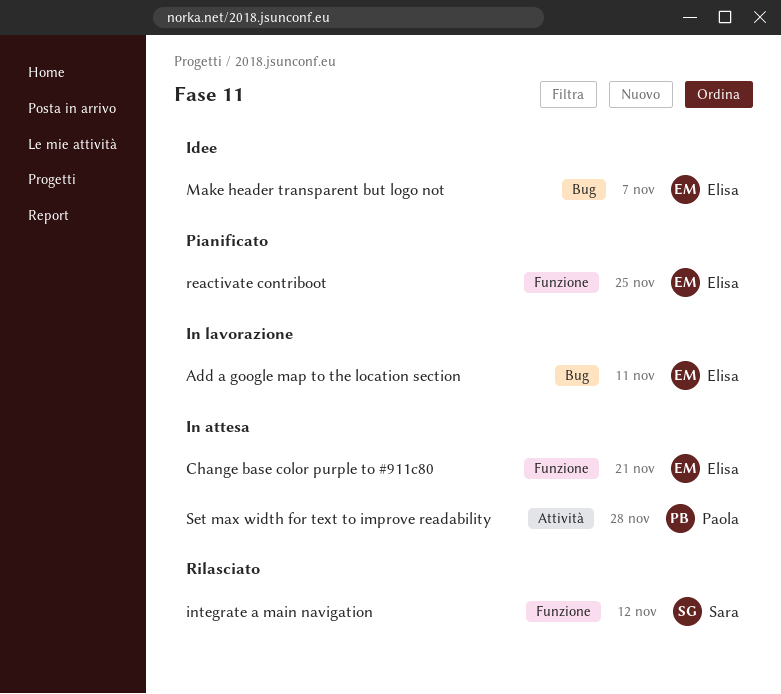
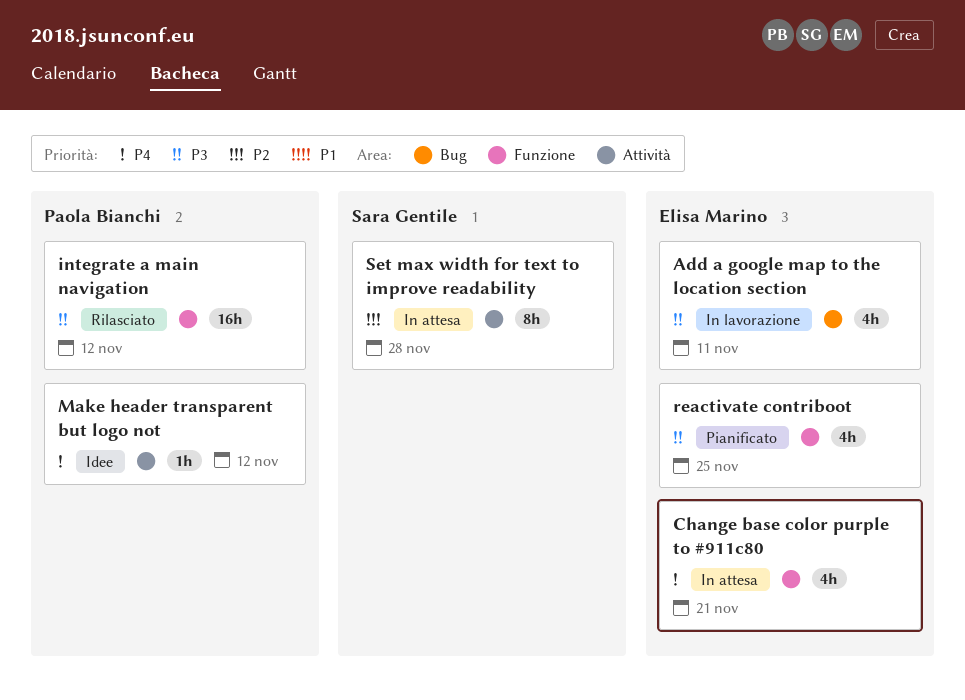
integrate a main navigation, owner: Sara Gentile -> Paola Bianchi
Make header transparent but logo not, owner: Elisa Marino -> Paola Bianchi
Make header transparent but logo not, label: Bug -> Attività
Make header transparent but logo not, due: Nov 7 -> Nov 12
Set max width for text to improve readability, owner: Paola Bianchi -> Sara Gentile

